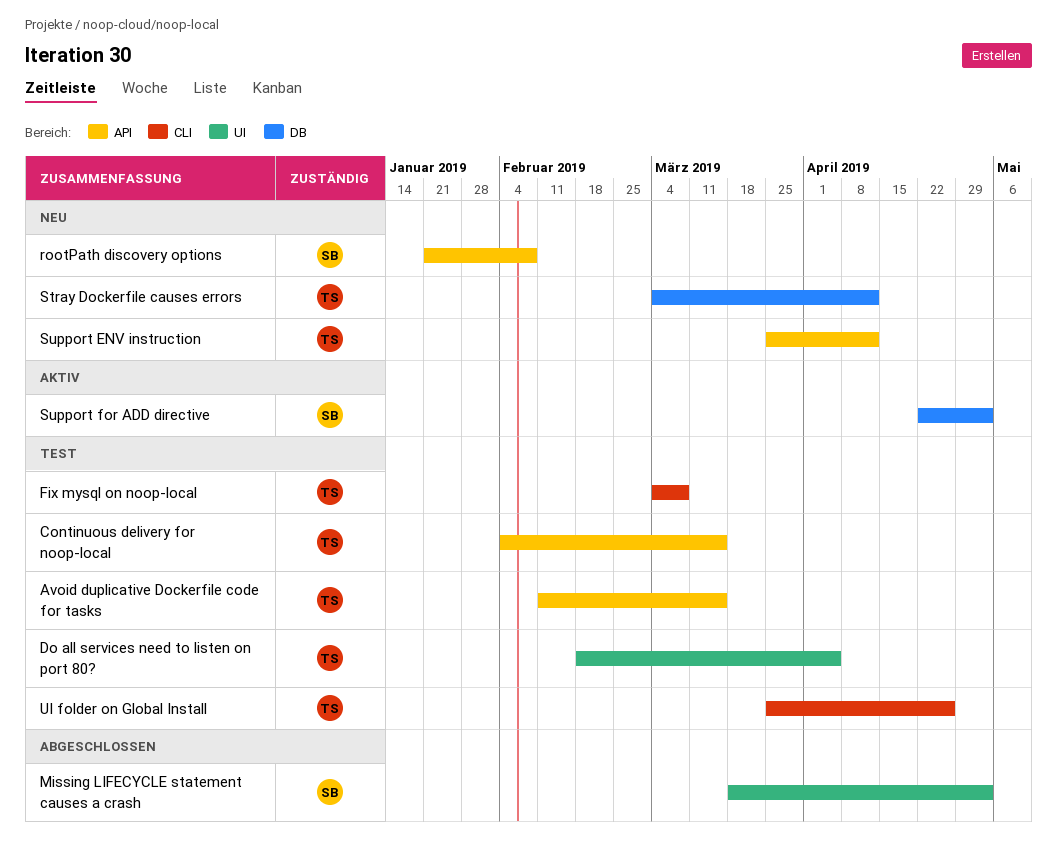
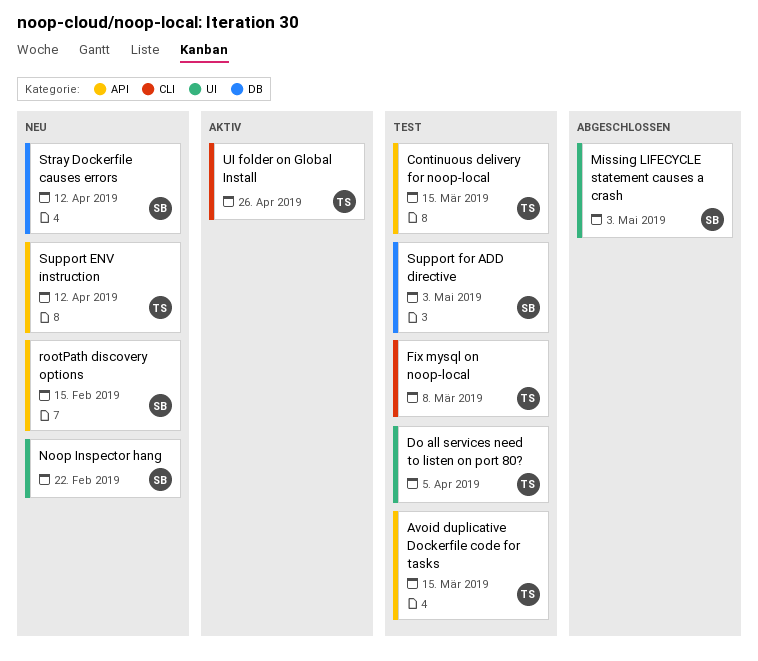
Noop Inspector hang: none -> present
rootPath discovery options, due: Feb 8 -> Feb 15
Stray Dockerfile causes errors, owner: TS -> SB
Support for ADD directive, status: Aktiv -> Test
UI folder on Global Install, status: Test -> Aktiv

